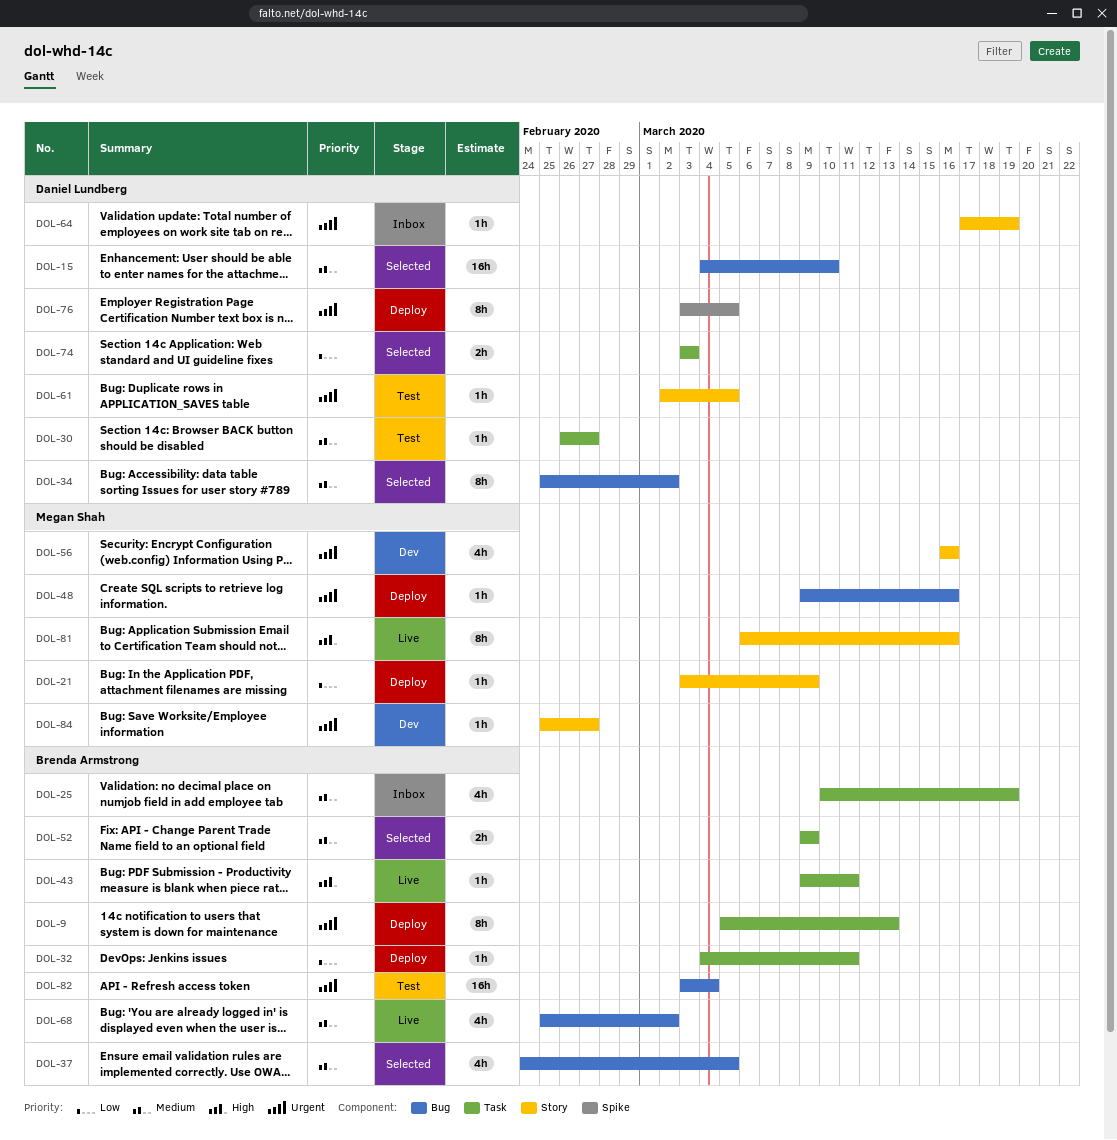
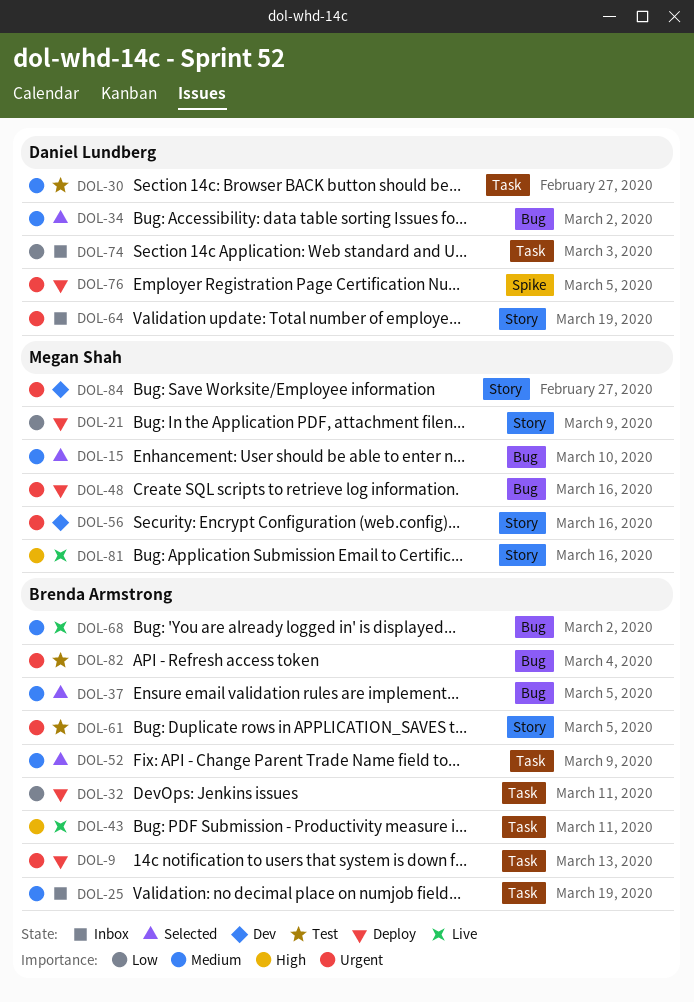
DOL-15, owner: Daniel Lundberg -> Megan Shah
DOL-61, owner: Daniel Lundberg -> Brenda Armstrong
DOL-74, status: Selected -> Inbox

